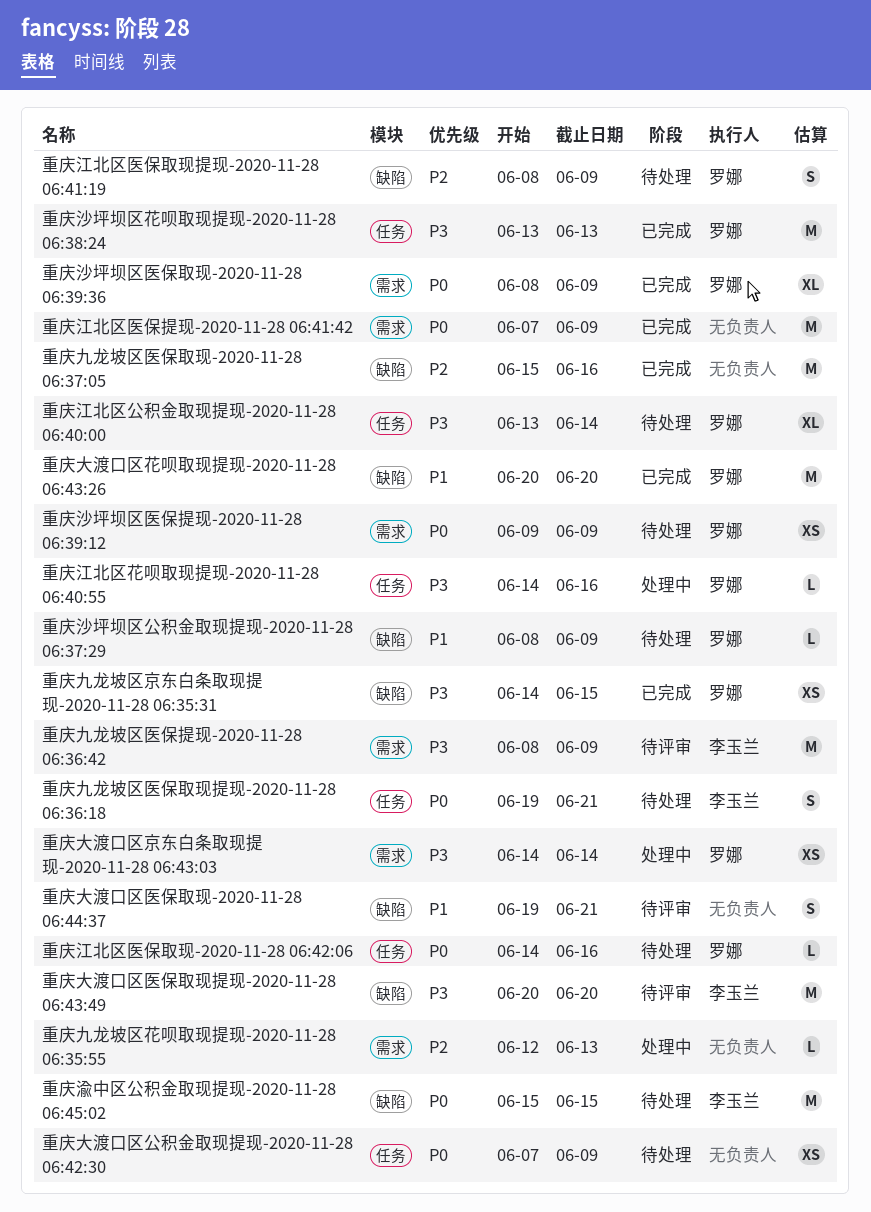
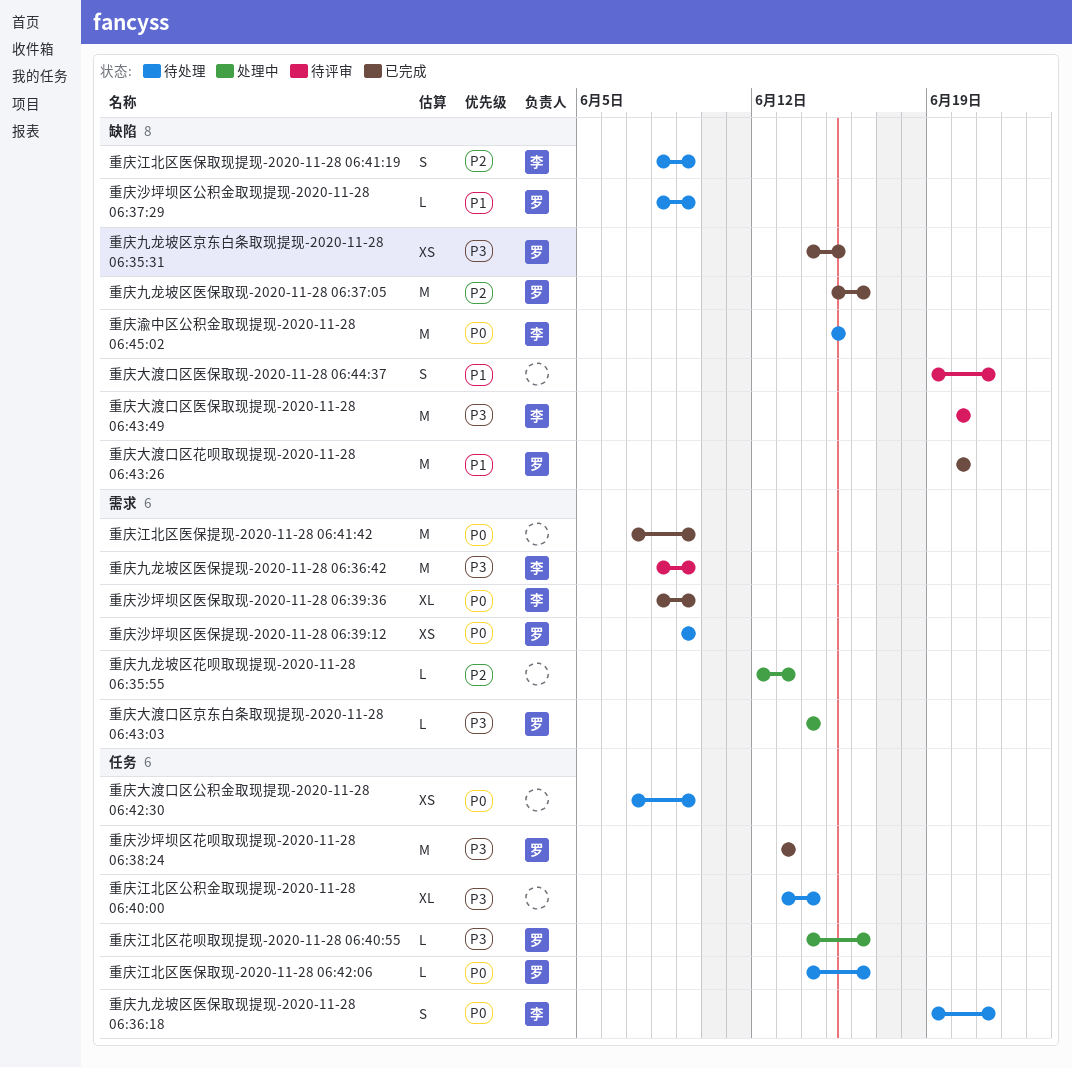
重庆九龙坡区医保取现-2020-11-28 06:37:05, owner: none -> 罗娜
重庆大渡口区京东白条取现提现-2020-11-28 06:43:03, estimate: XS -> L
重庆江北区公积金取现提现-2020-11-28 06:40:00, owner: 罗娜 -> none
重庆江北区医保取现提现-2020-11-28 06:41:19, owner: 罗娜 -> 李玉兰
重庆沙坪坝区医保取现-2020-11-28 06:39:36, owner: 罗娜 -> 李玉兰

